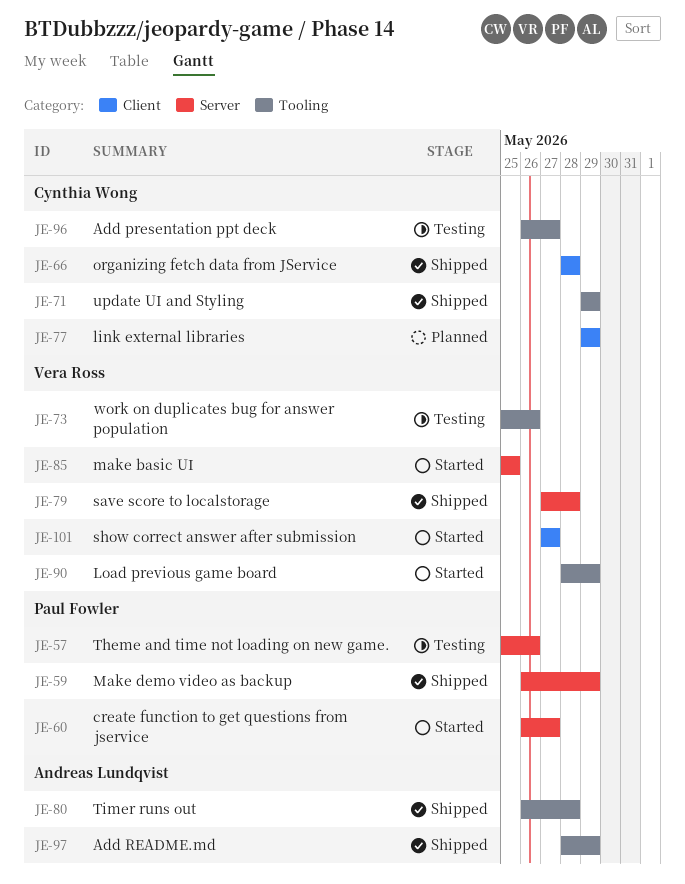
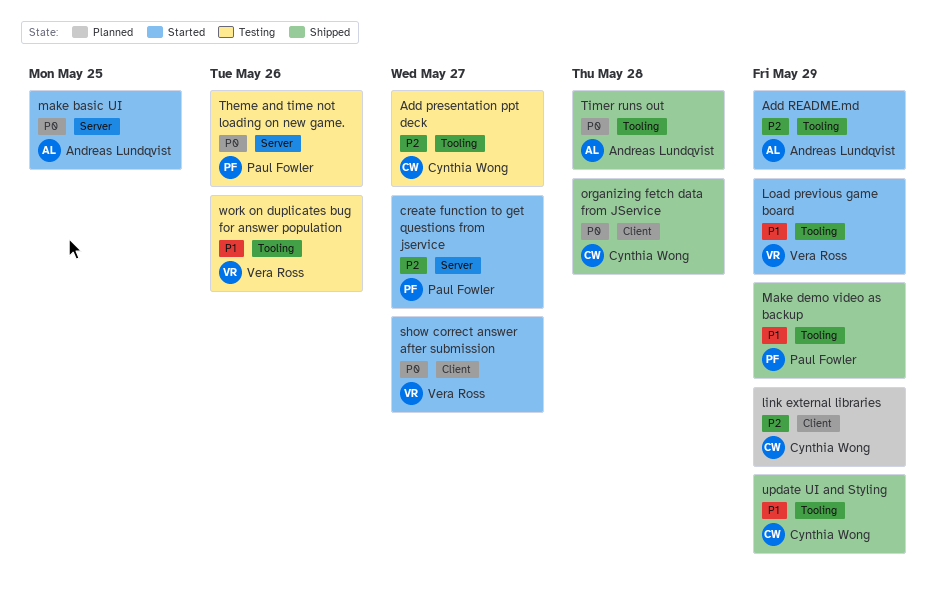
Add README.md, status: Shipped -> Started
make basic UI, owner: Vera Ross -> Andreas Lundqvist
Make demo video as backup, label: Server -> Tooling
save score to localstorage: present -> none

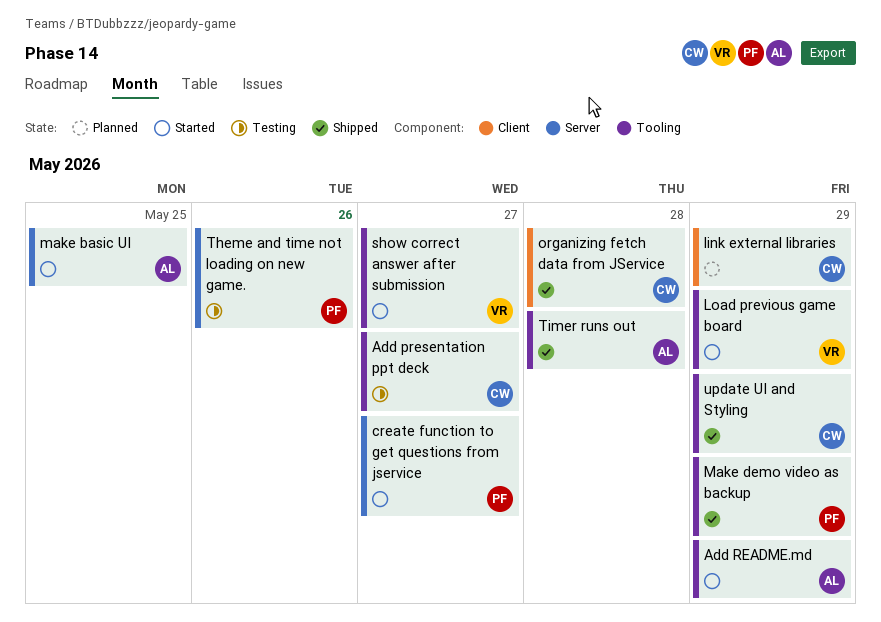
show correct answer after submission, label: Client -> Tooling
work on duplicates bug for answer population: present -> none

